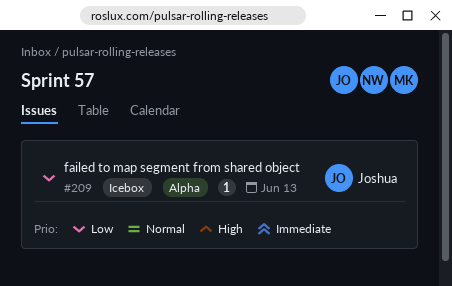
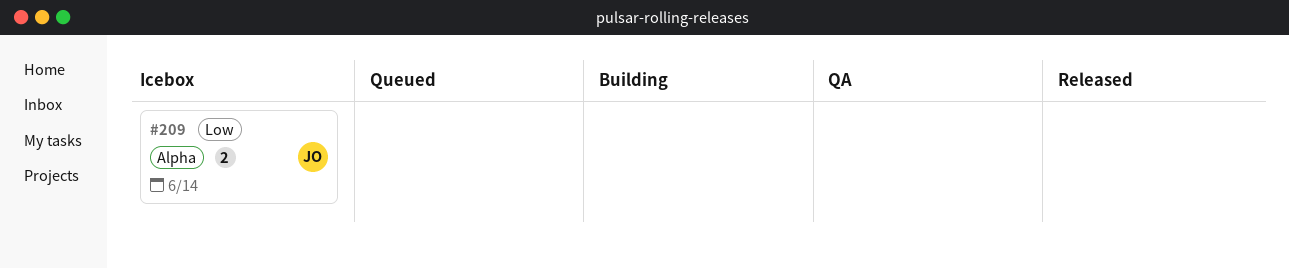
#209, estimate: 1 -> 2
#209, due: Jun 13 -> Jun 14

